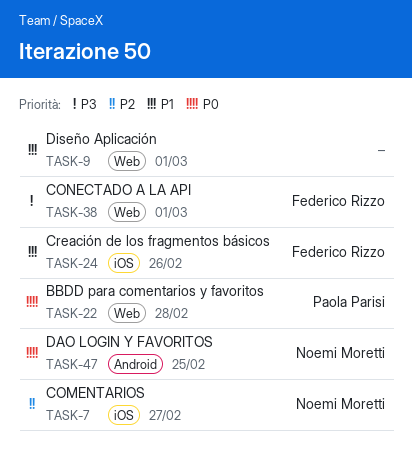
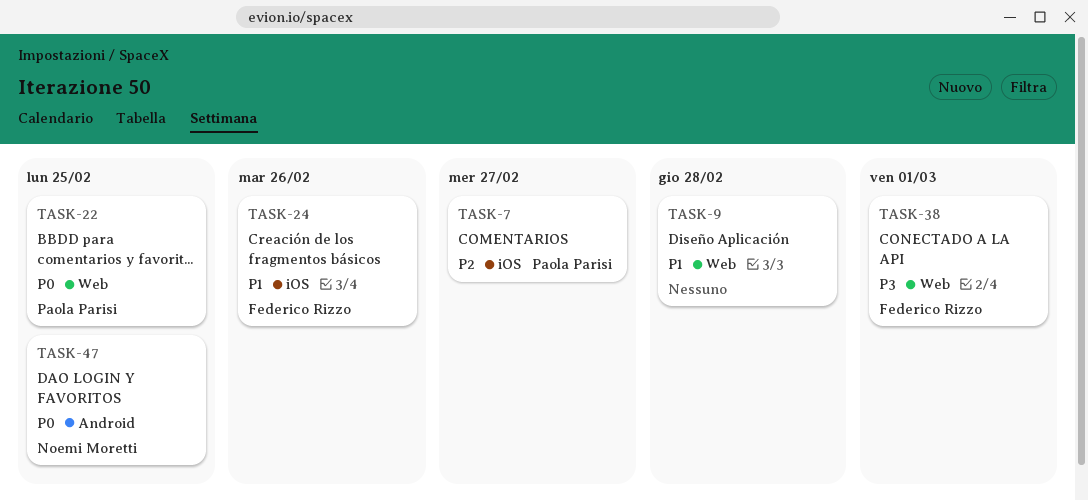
TASK-7, owner: Noemi Moretti -> Paola Parisi
TASK-9, due: Mar 1 -> Feb 28
TASK-22, due: Feb 28 -> Feb 25

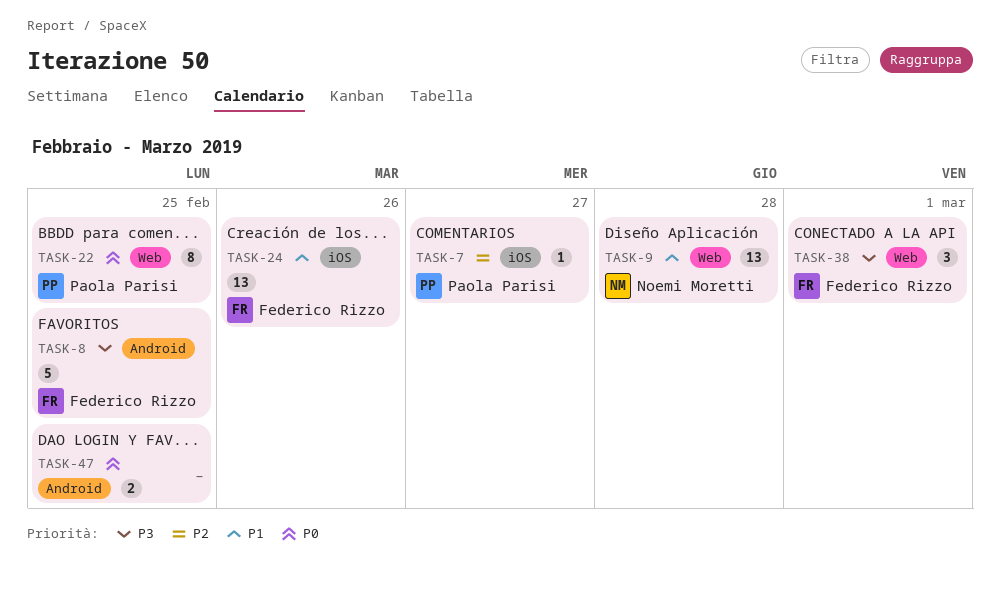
TASK-8: none -> present
TASK-9, owner: none -> Noemi Moretti
TASK-47, owner: Noemi Moretti -> none

